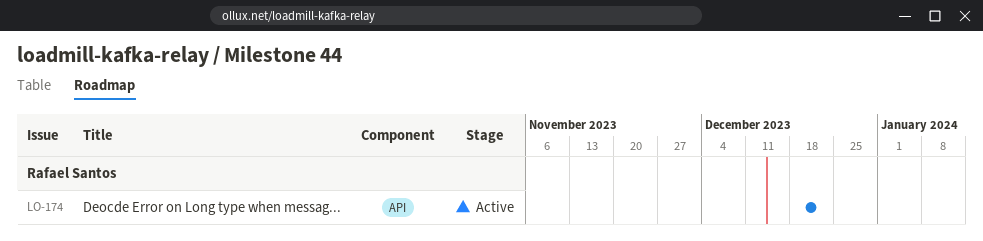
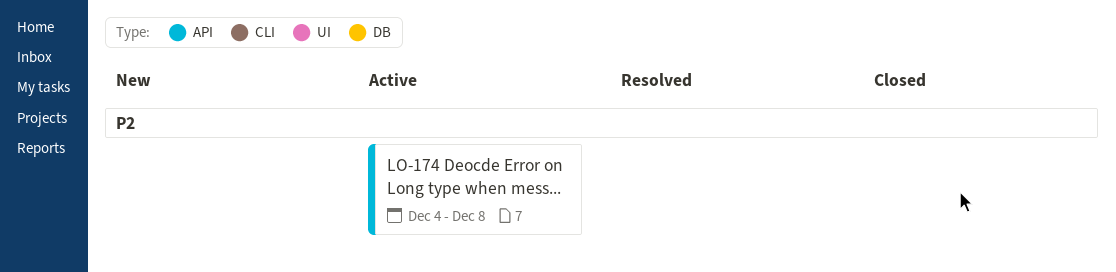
LO-174, start: Dec 18 -> Dec 4
LO-174, due: Dec 22 -> Dec 8

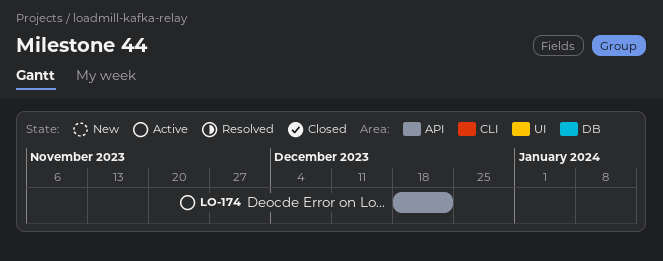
LO-174, start: Dec 4 -> Dec 18
LO-174, due: Dec 8 -> Dec 22

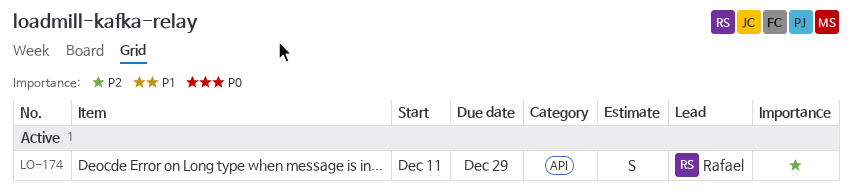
LO-174, start: Dec 18 -> Dec 11
LO-174, due: Dec 22 -> Dec 29

